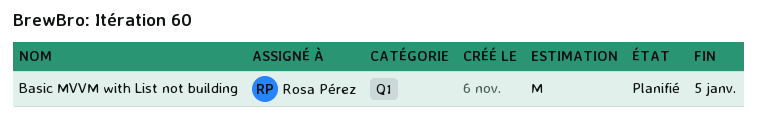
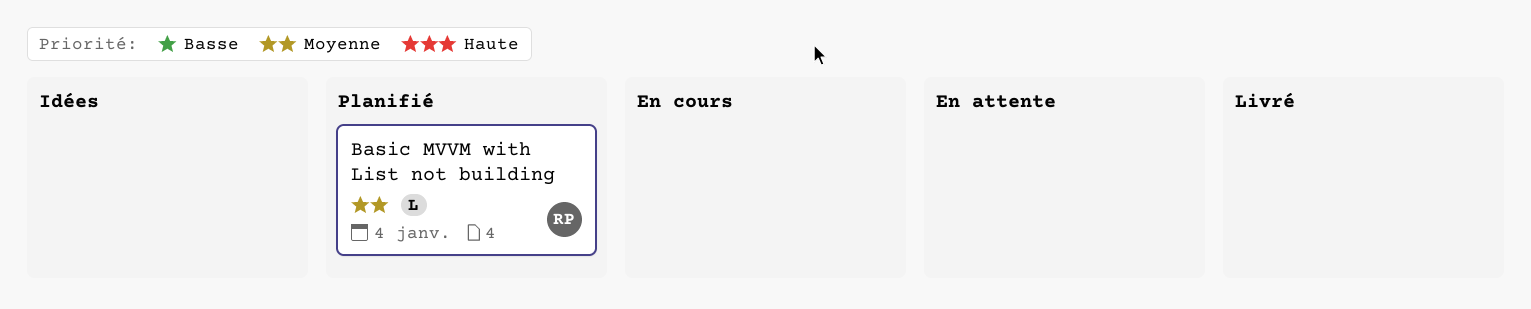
Basic MVVM with List not building, estimate: M -> L
Basic MVVM with List not building, due: Jan 5 -> Jan 4

